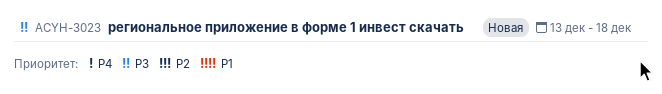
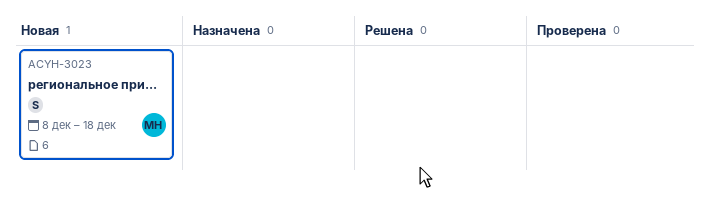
ACYH-3023, start: Dec 13 -> Dec 8

